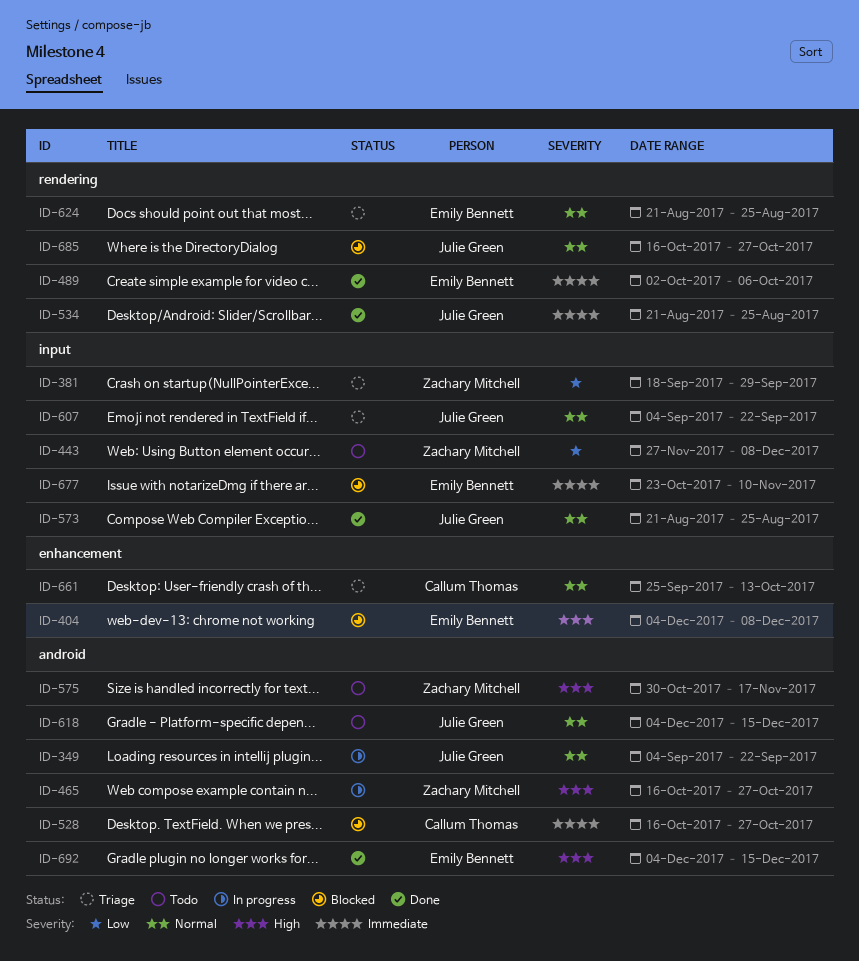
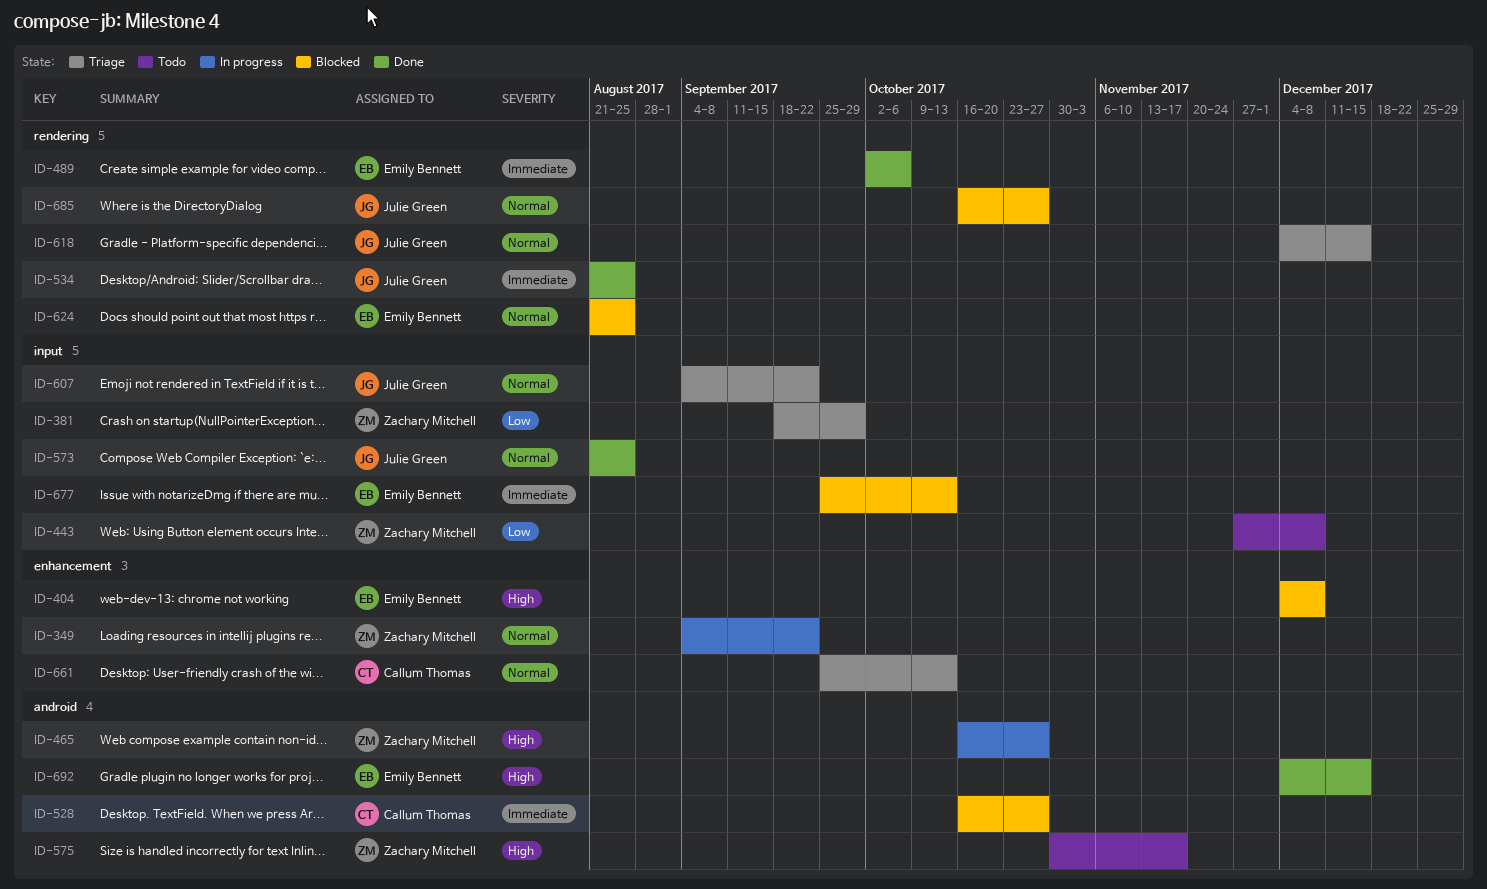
ID-349, owner: Julie Green -> Zachary Mitchell
ID-349, label: android -> enhancement
ID-618, status: Todo -> Triage
ID-618, label: android -> rendering
ID-624, status: Triage -> Blocked
ID-677, start: Oct 23 -> Sep 25
ID-677, due: Nov 10 -> Oct 13

